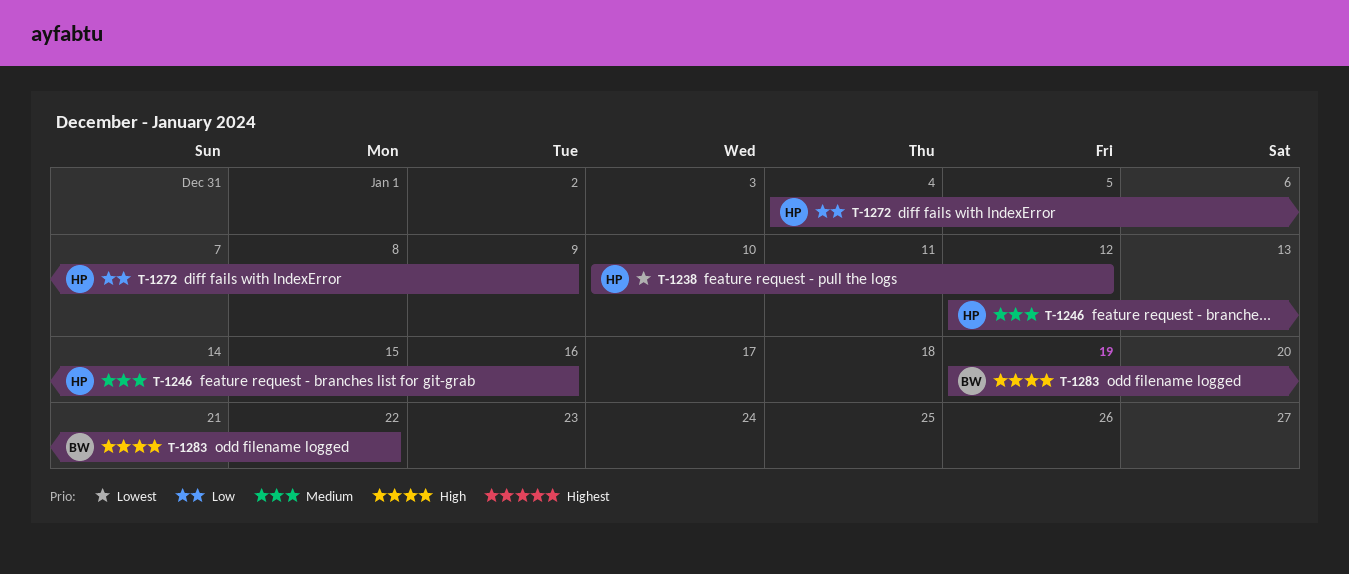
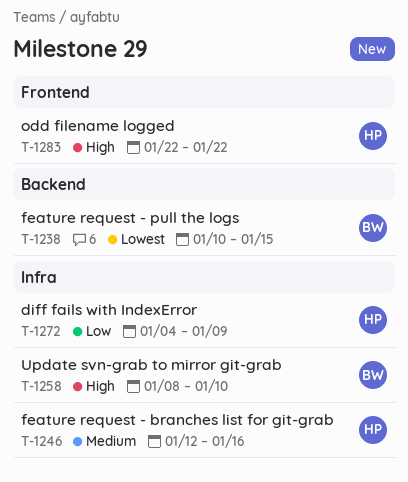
T-1238, owner: HP -> BW
T-1238, due: Jan 12 -> Jan 15
T-1258: none -> present
T-1283, owner: BW -> HP
T-1283, start: Jan 19 -> Jan 22

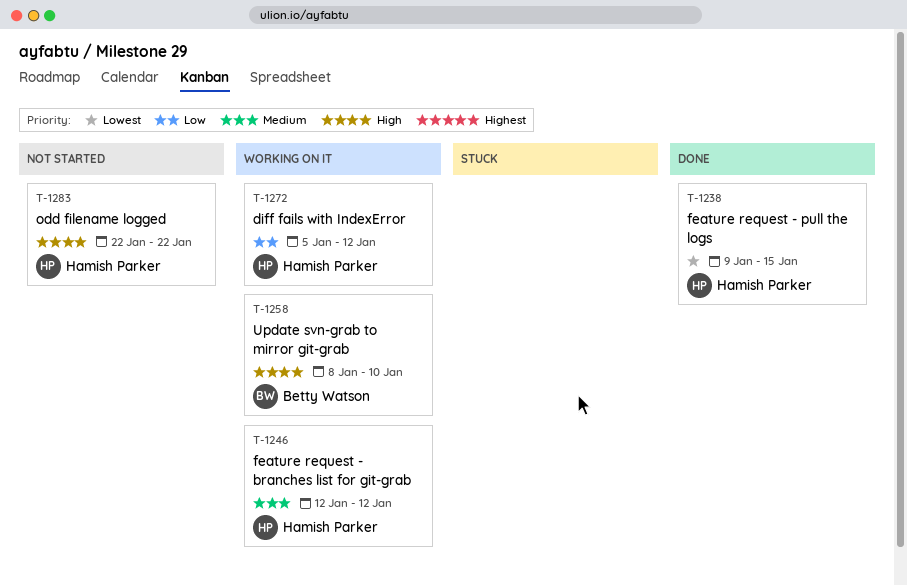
T-1238, owner: Betty Watson -> Hamish Parker
T-1238, start: Jan 10 -> Jan 9
T-1246, due: Jan 16 -> Jan 12
T-1272, start: Jan 4 -> Jan 5
T-1272, due: Jan 9 -> Jan 12

